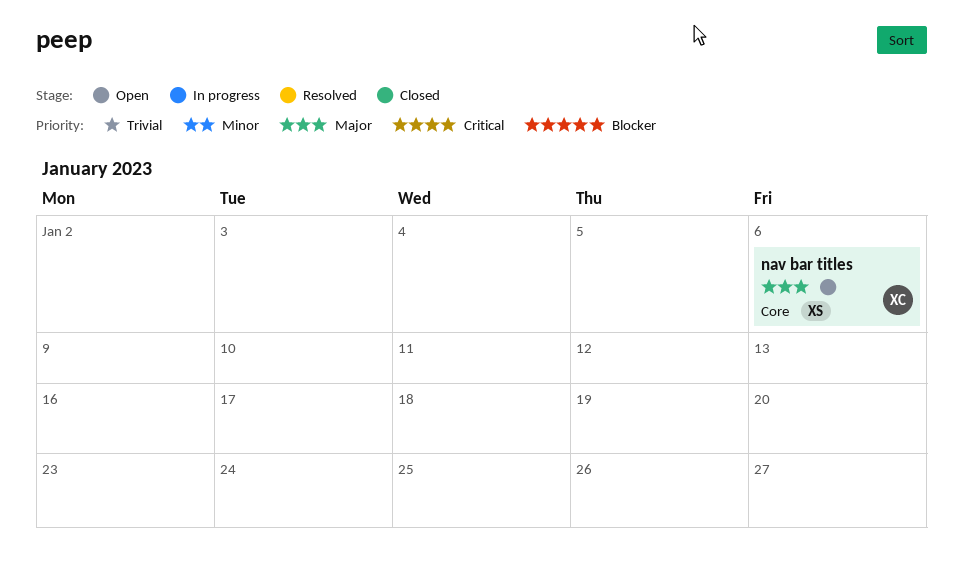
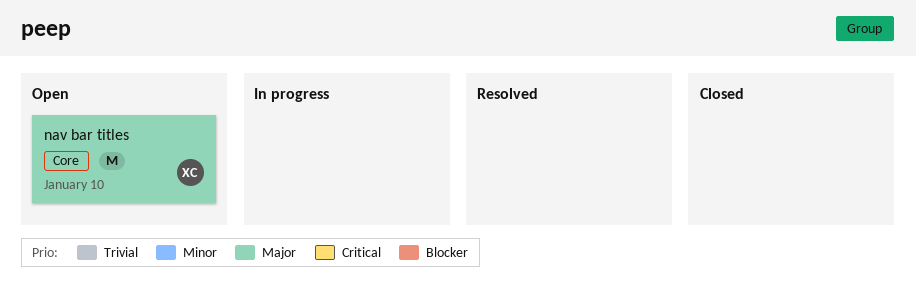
nav bar titles, estimate: XS -> M
nav bar titles, due: Jan 6 -> Jan 10

